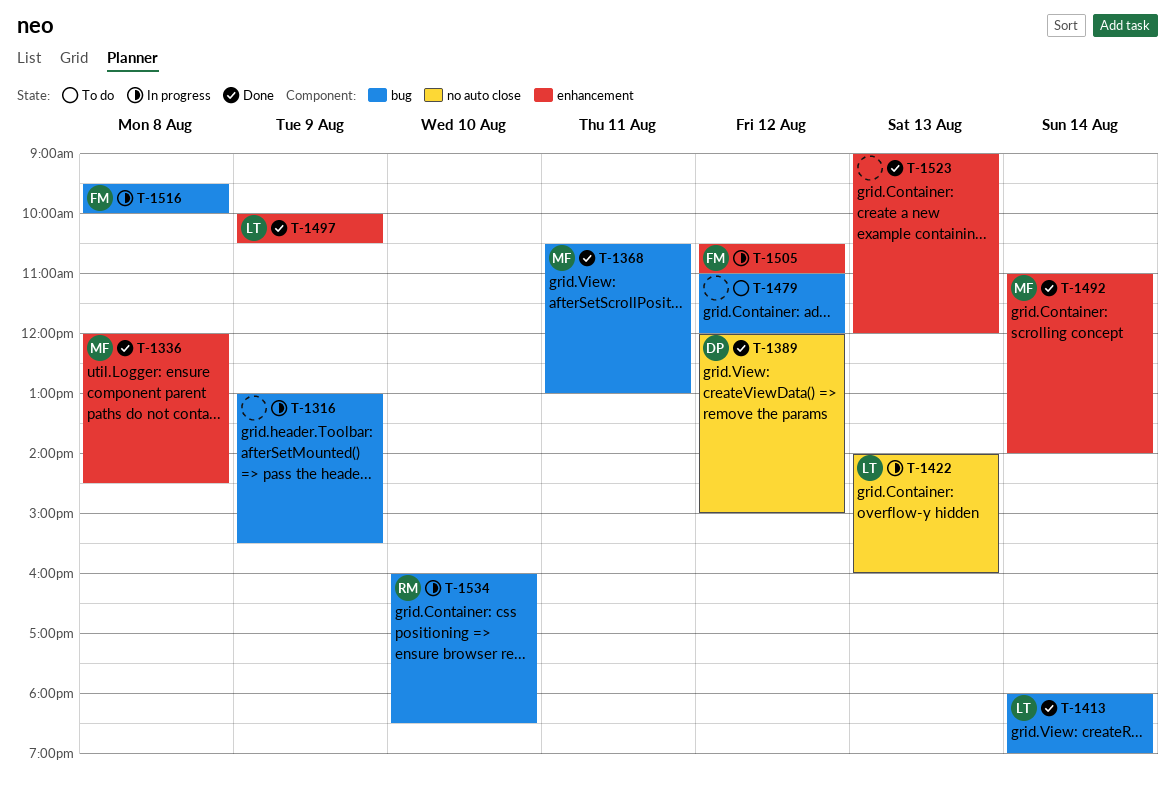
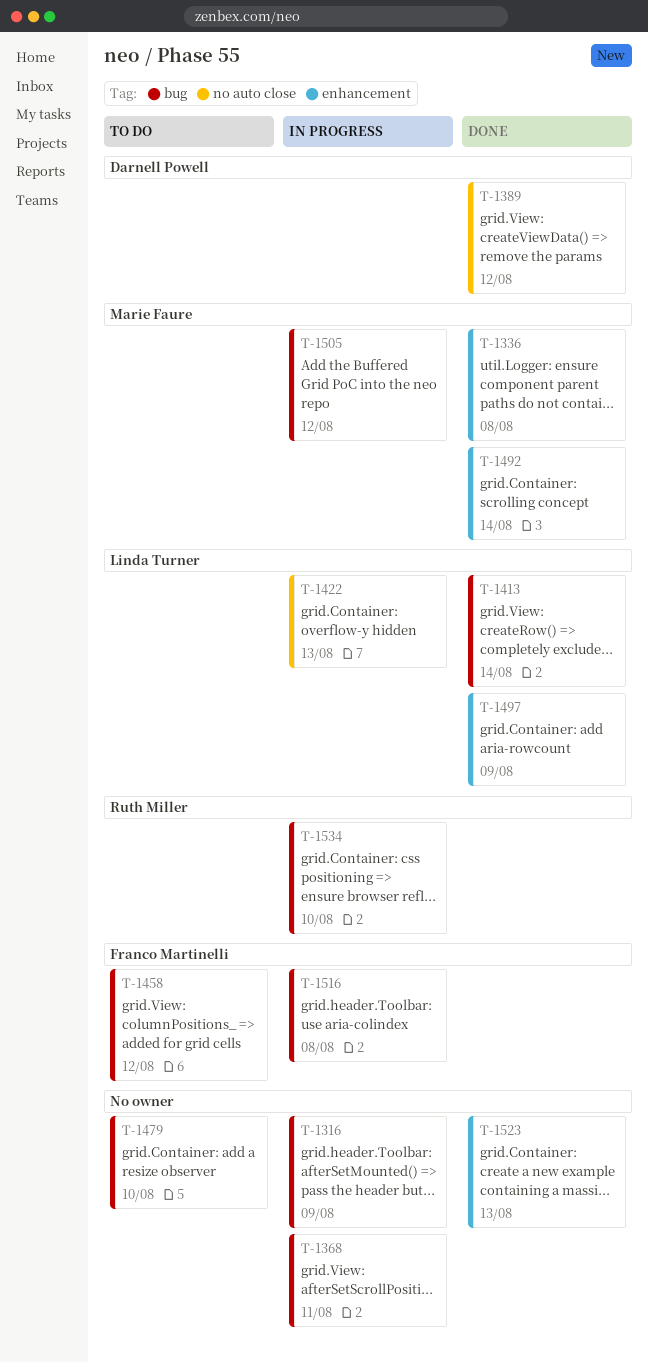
T-1368, status: Done -> In progress
T-1368, owner: Marie Faure -> none
T-1458: none -> present
T-1479, day: Aug 12 -> Aug 10
T-1505, owner: Franco Martinelli -> Marie Faure
T-1505, label: enhancement -> bug

